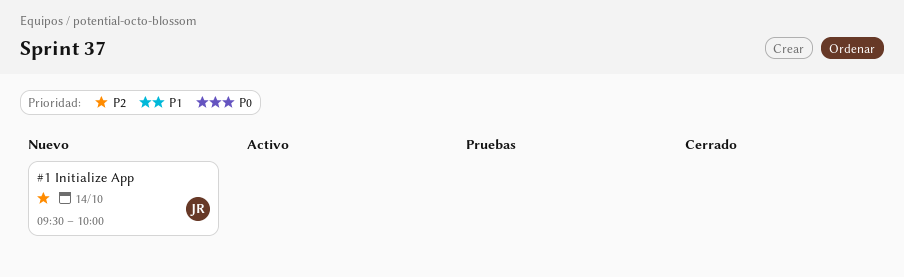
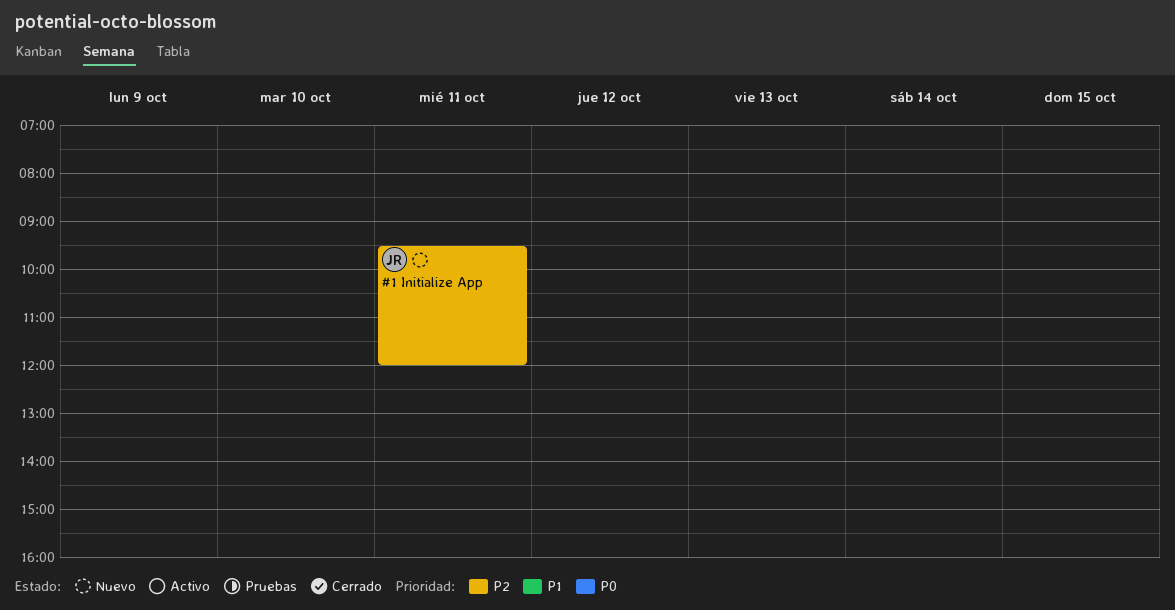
#1 Initialize App, day: Oct 14 -> Oct 11
#1 Initialize App, ends: 10:00 -> 12:00

